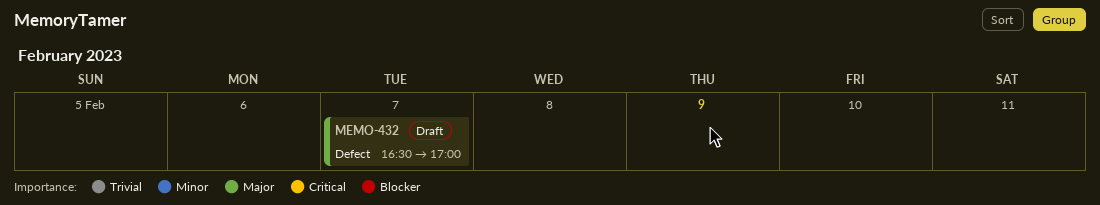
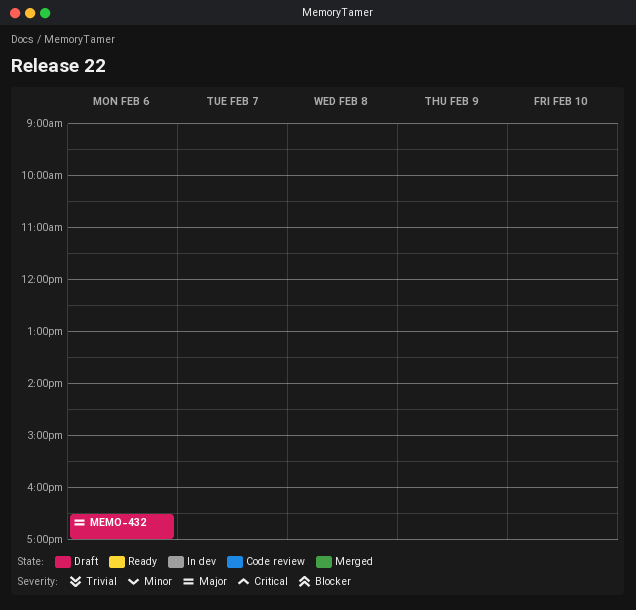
MEMO-432, day: Feb 7 -> Feb 6

